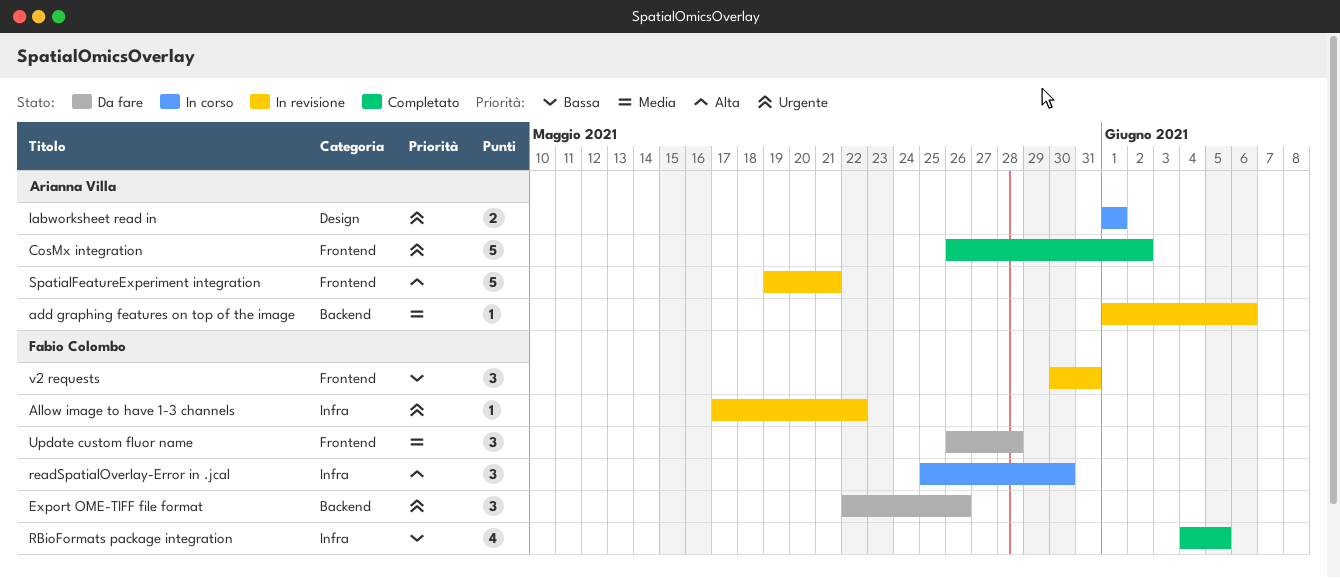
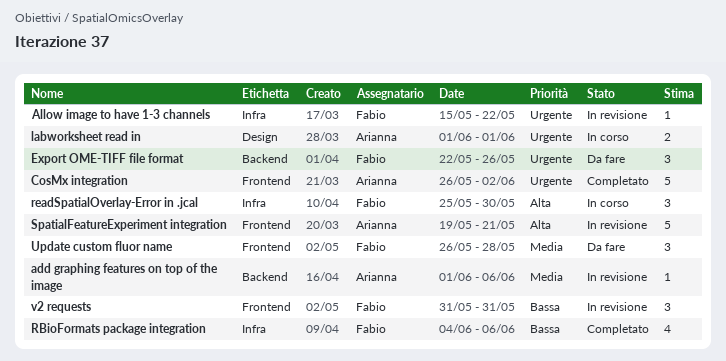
Allow image to have 1-3 channels, start: May 17 -> May 15
RBioFormats package integration, due: Jun 5 -> Jun 6
v2 requests, start: May 30 -> May 31

